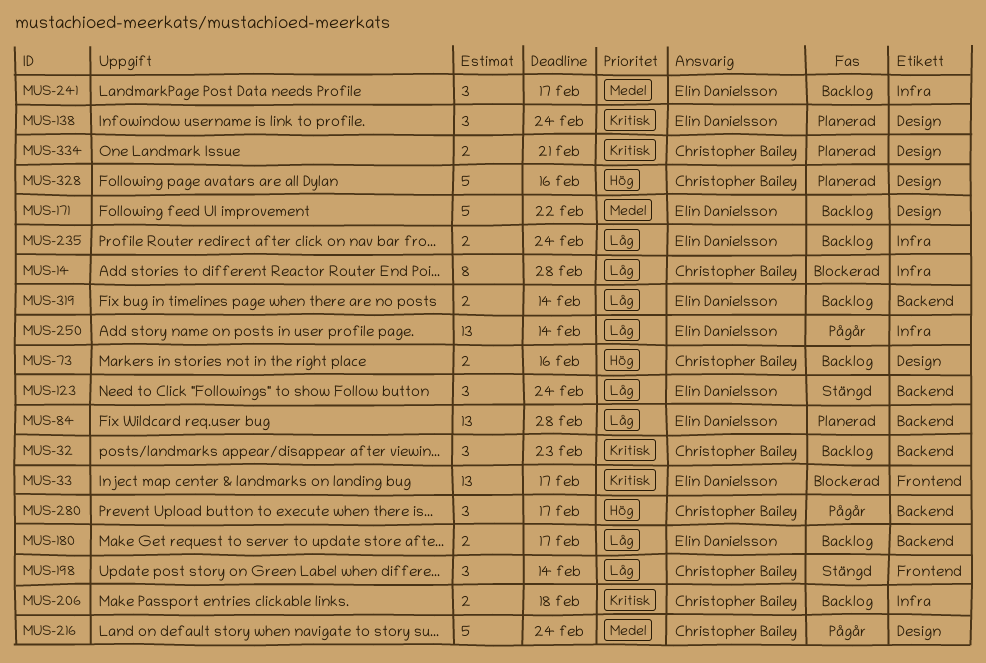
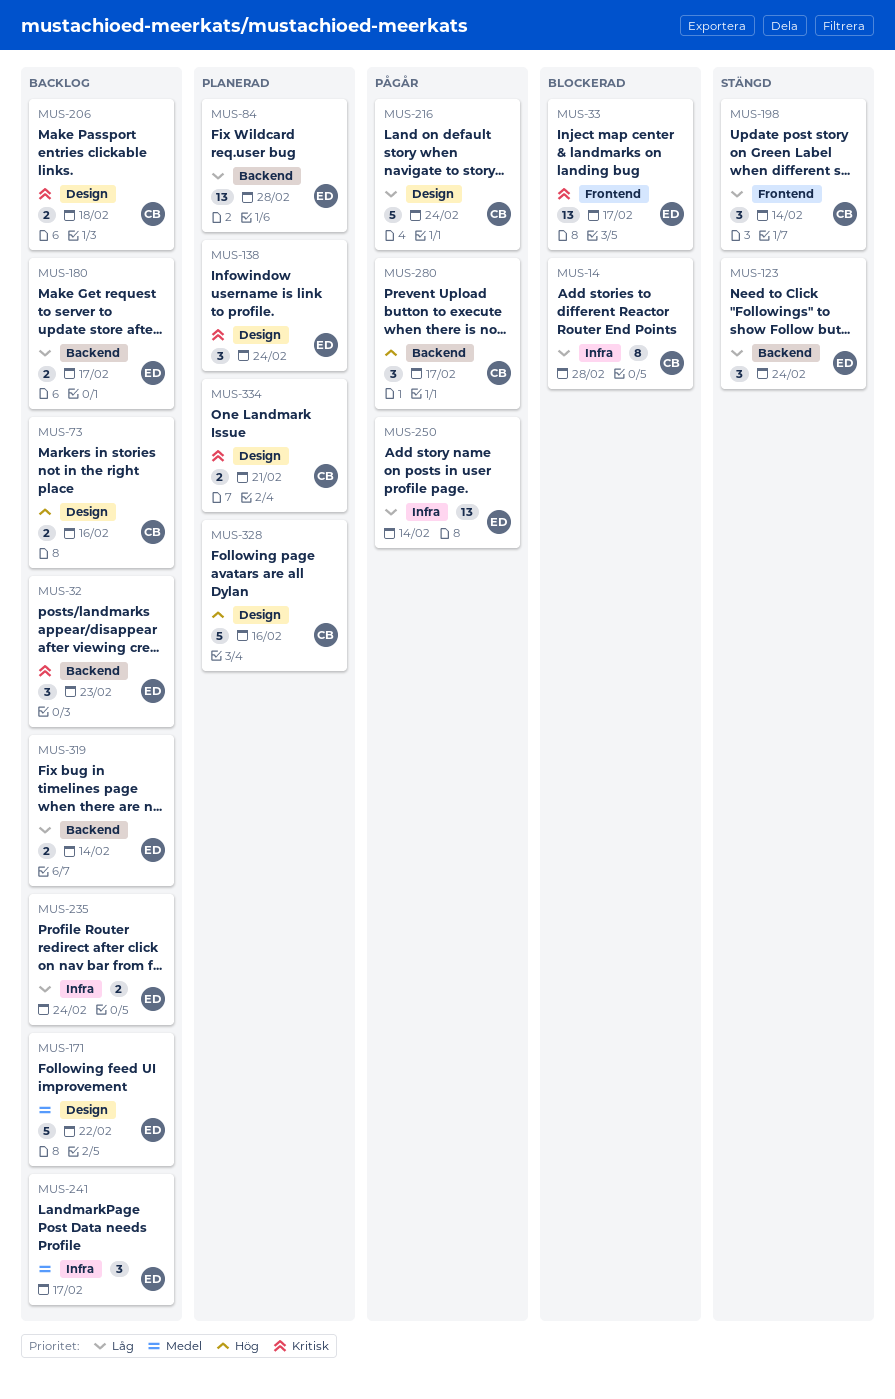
MUS-32, owner: Christopher Bailey -> Elin Danielsson
MUS-206, label: Infra -> Design
MUS-216, priority: Medel -> Låg

